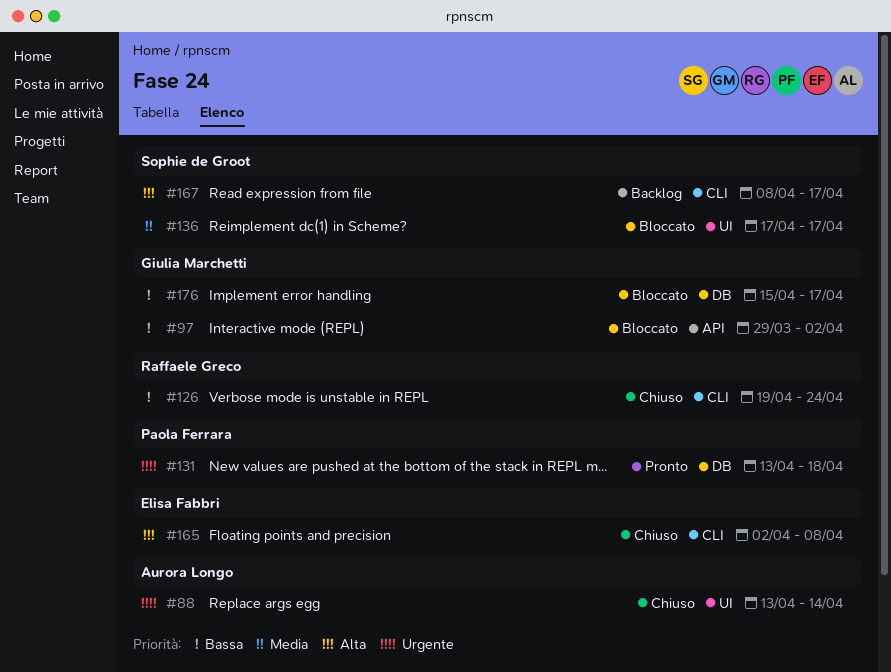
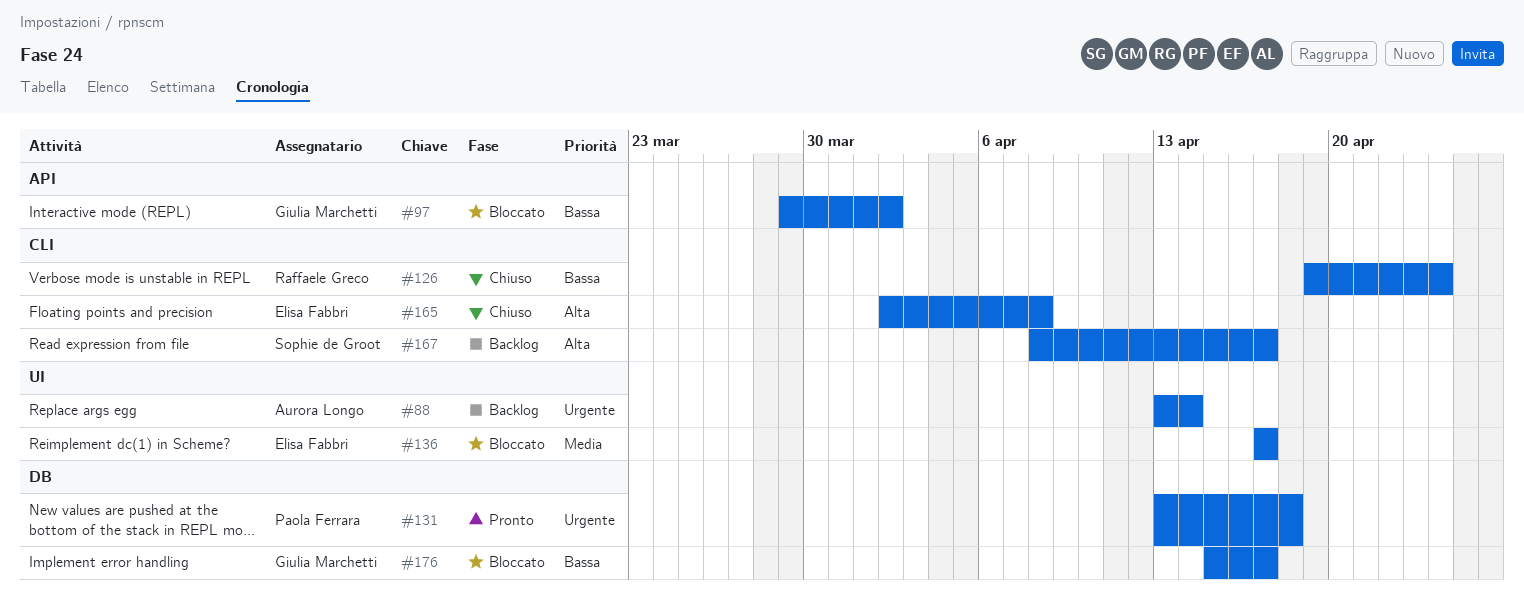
#88, status: Chiuso -> Backlog
#136, owner: Sophie de Groot -> Elisa Fabbri

